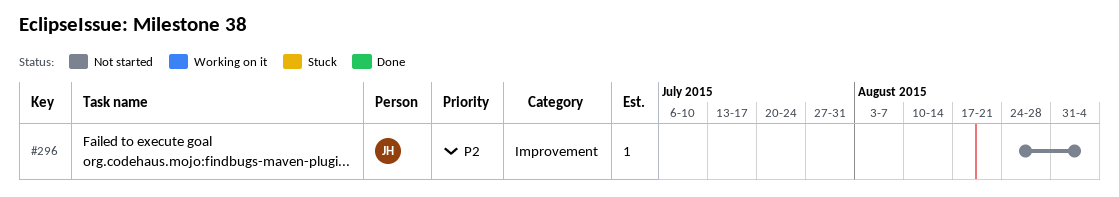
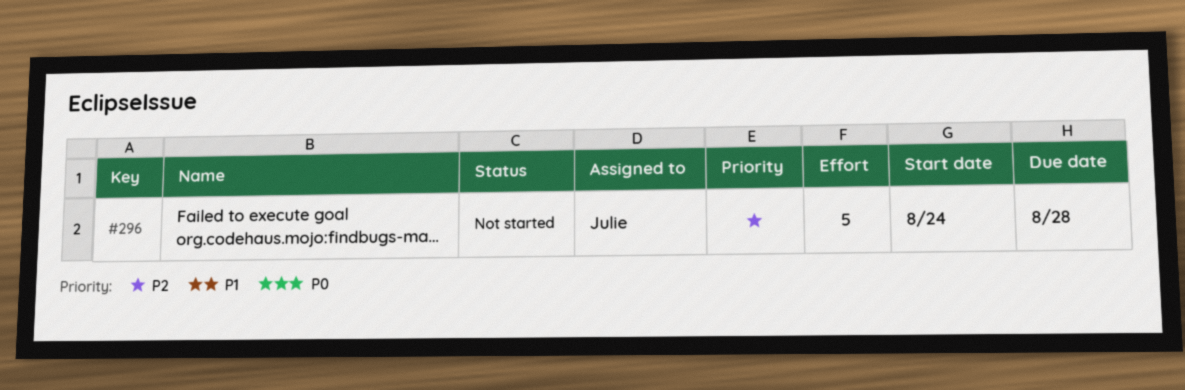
#296, estimate: 1 -> 5
#296, due: Sep 4 -> Aug 28

